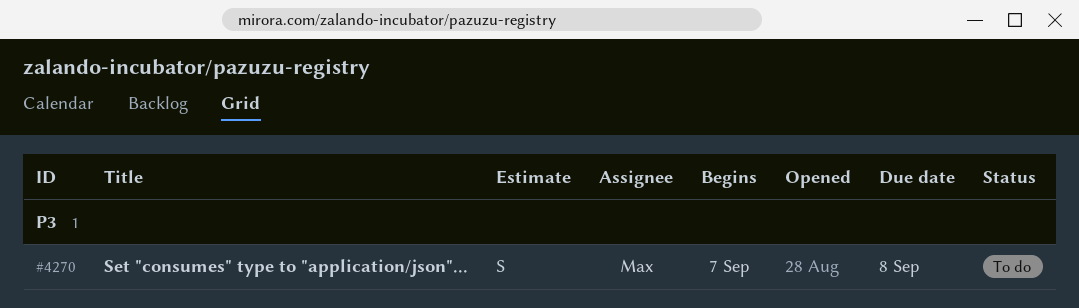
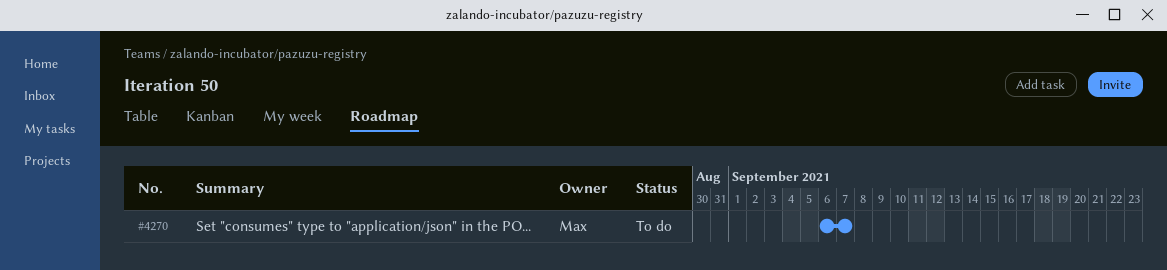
#4270, start: Sep 7 -> Sep 6
#4270, due: Sep 8 -> Sep 7

